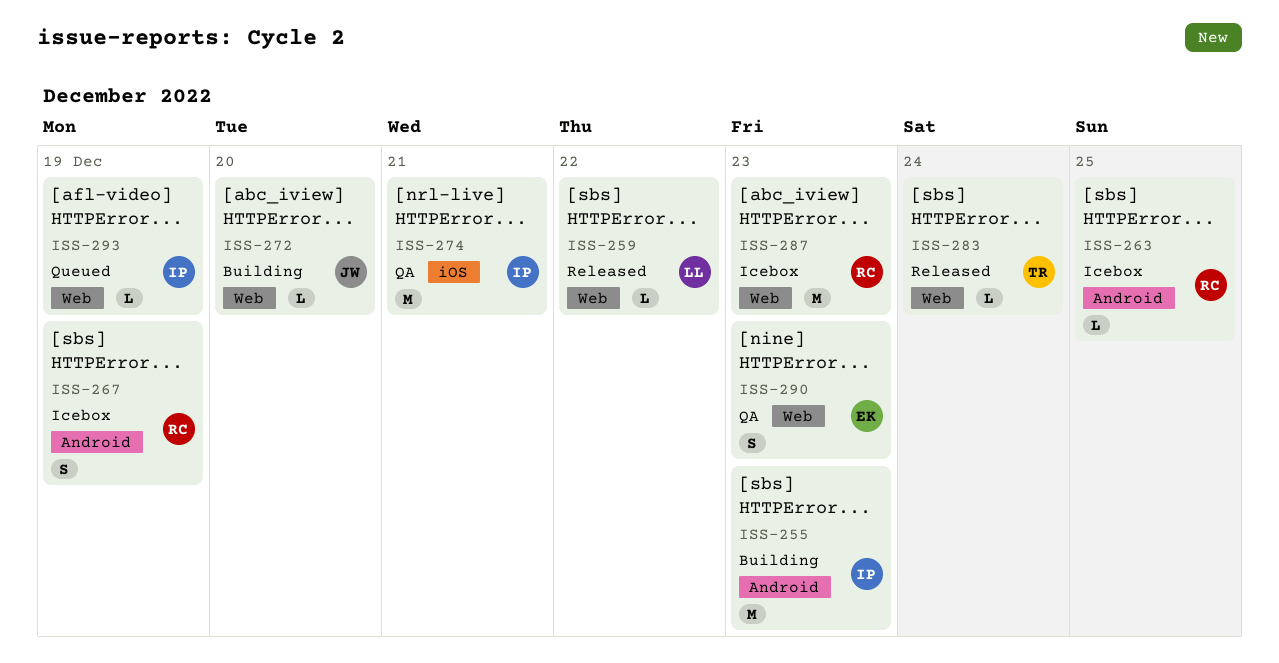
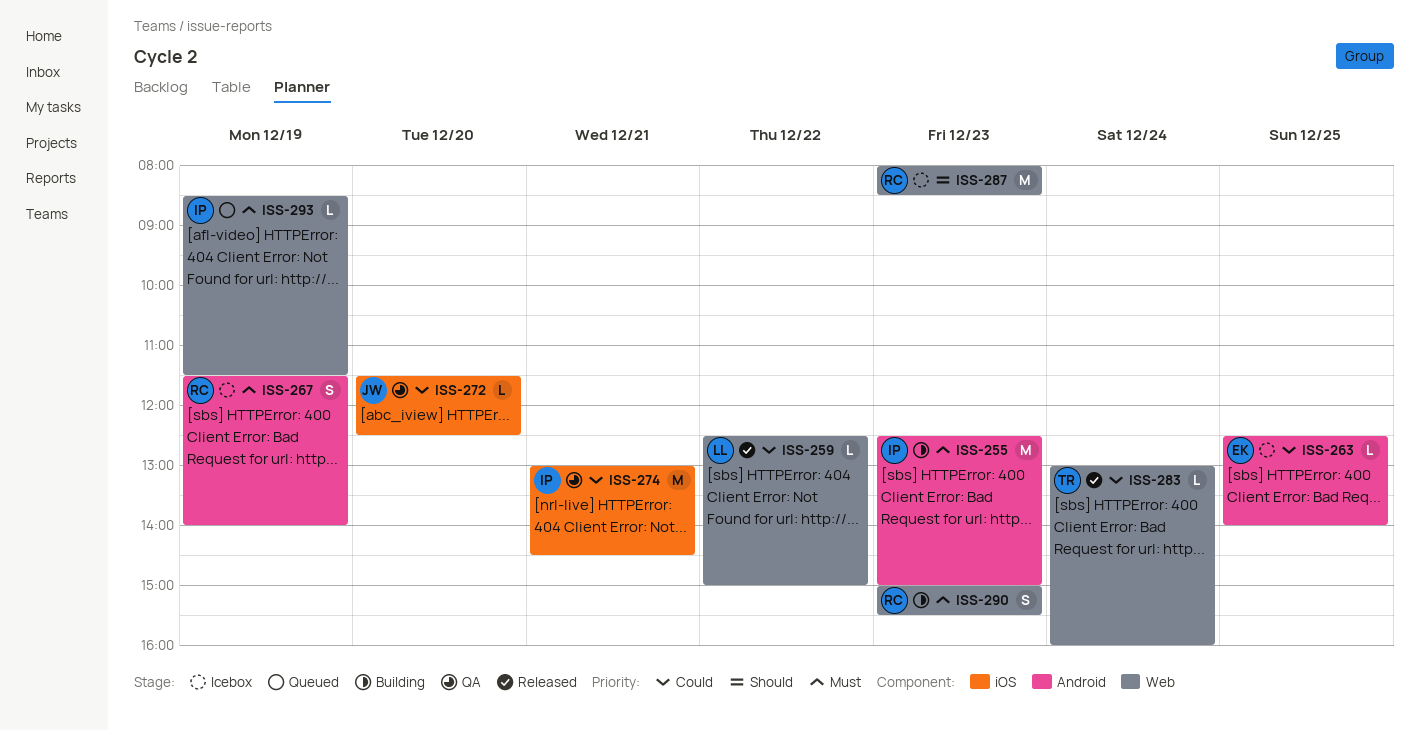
ISS-263, owner: RC -> EK
ISS-272, status: Building -> QA
ISS-272, label: Web -> iOS
ISS-290, status: QA -> Building
ISS-290, owner: EK -> RC

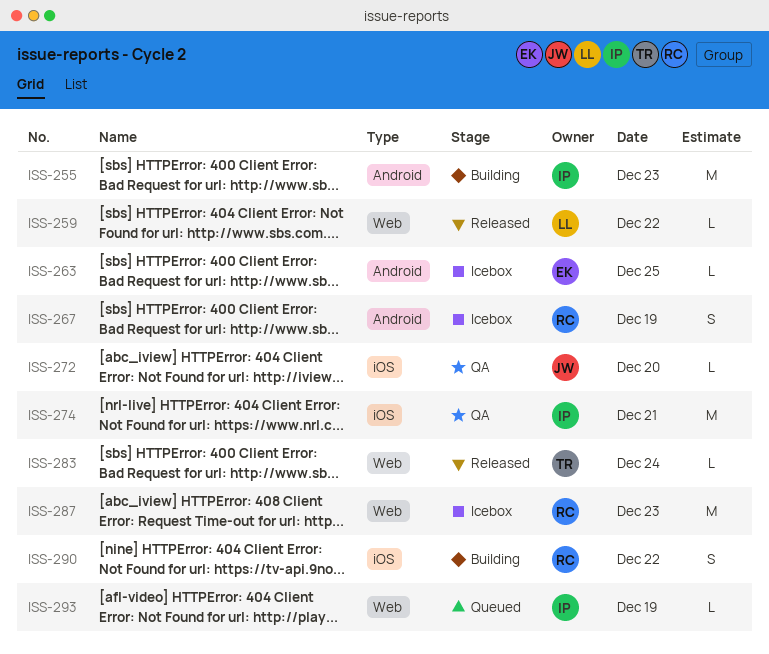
ISS-290, label: Web -> iOS
ISS-290, day: Dec 23 -> Dec 22

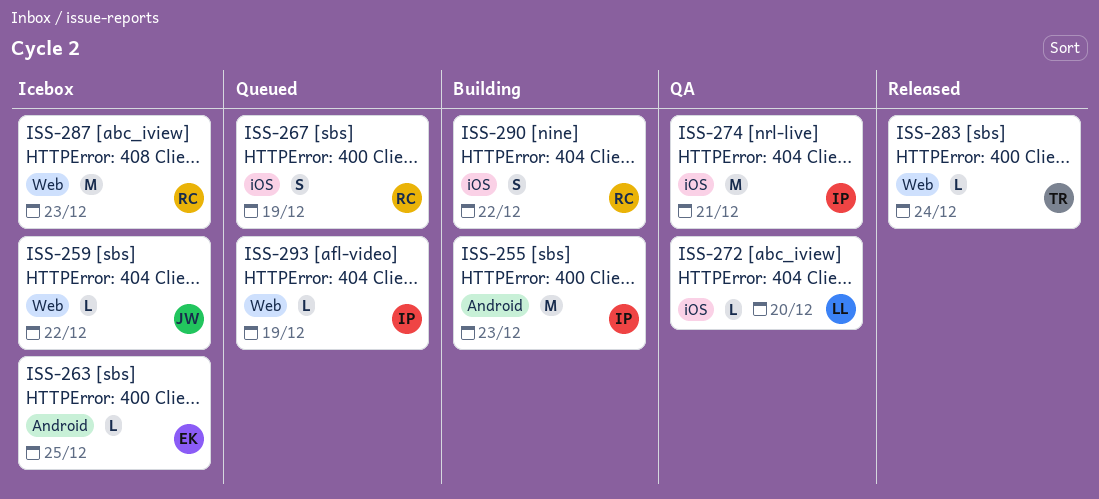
ISS-259, status: Released -> Icebox
ISS-259, owner: LL -> JW
ISS-267, status: Icebox -> Queued
ISS-267, label: Android -> iOS
ISS-272, owner: JW -> LL

